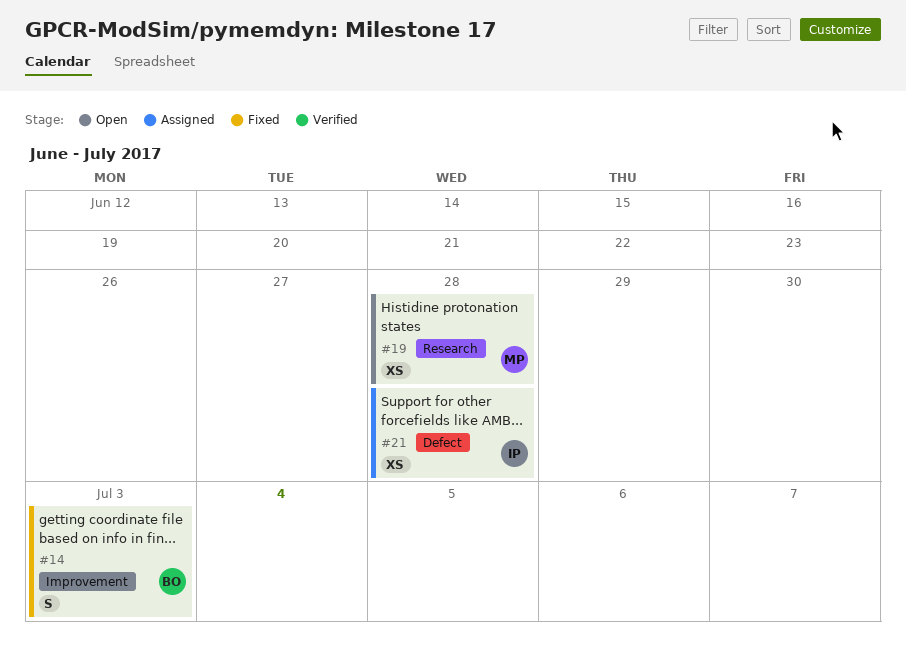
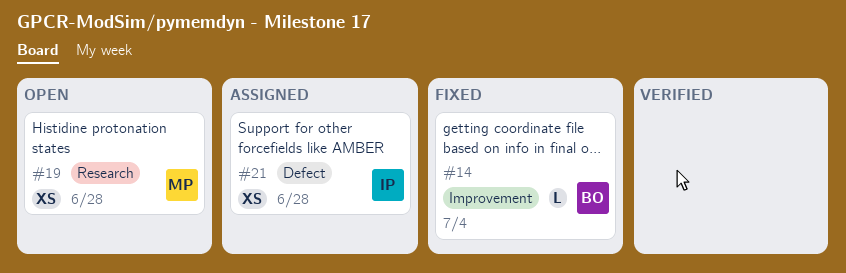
#14, estimate: S -> L
#14, due: Jul 3 -> Jul 4

